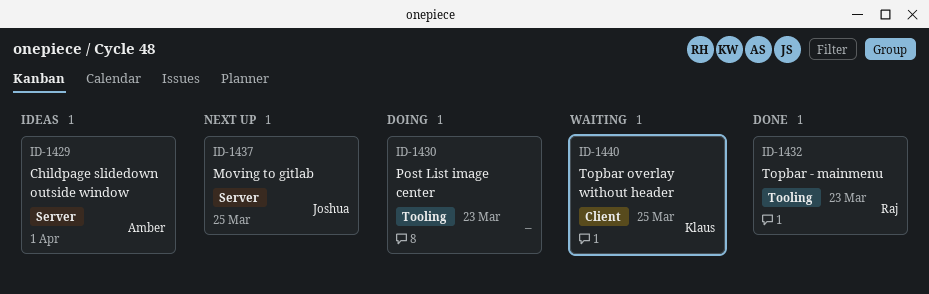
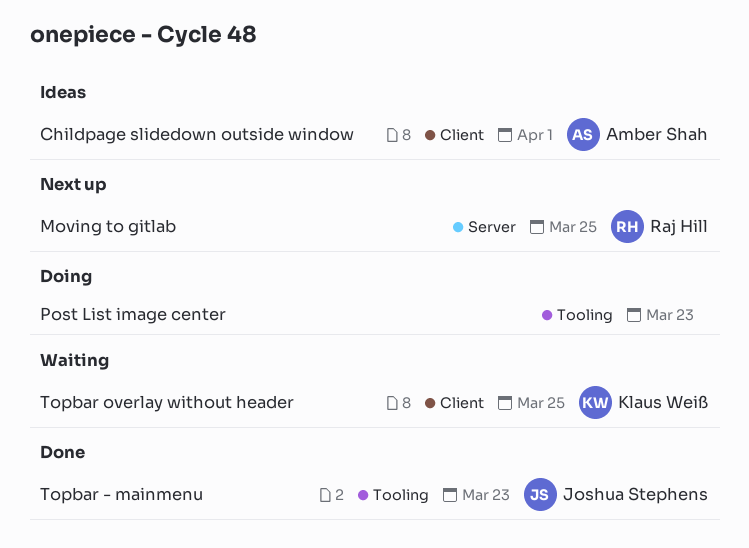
Childpage slidedown outside window, label: Server -> Client
Moving to gitlab, owner: Joshua Stephens -> Raj Hill
Topbar - mainmenu, owner: Raj Hill -> Joshua Stephens

